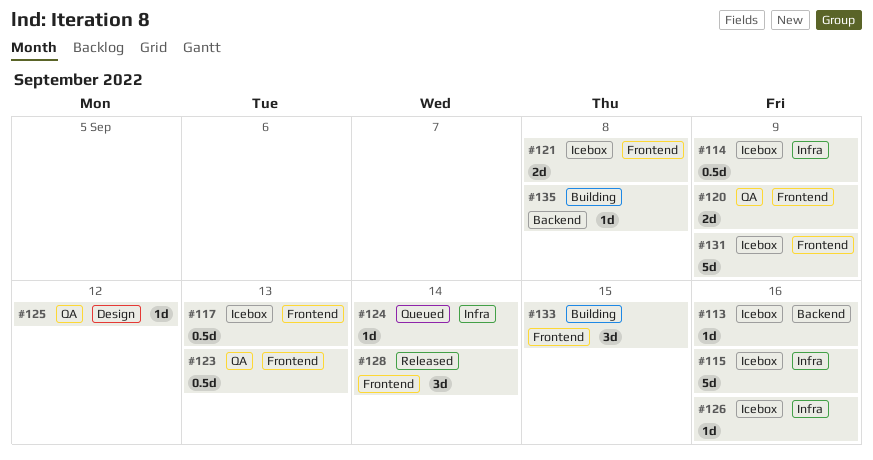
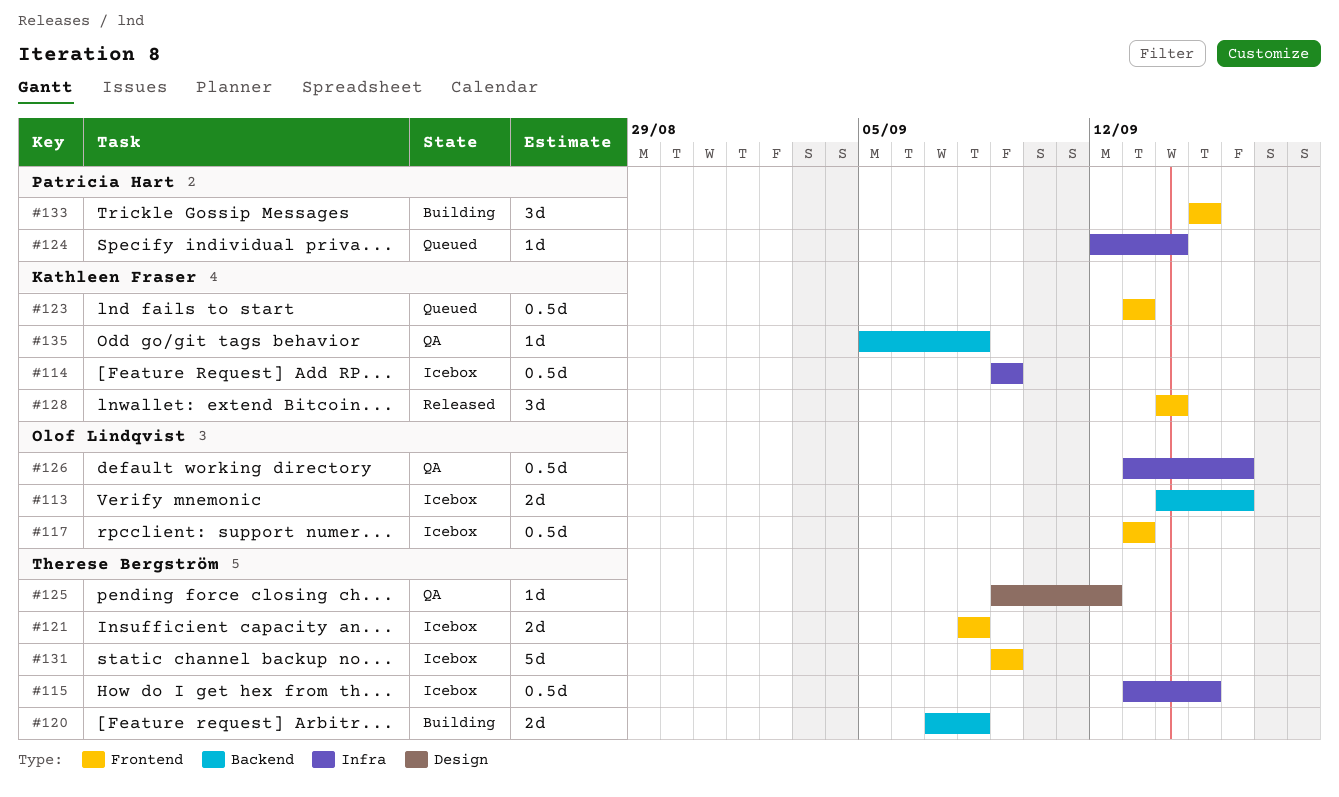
#113, estimate: 1d -> 2d
#115, estimate: 5d -> 0.5d
#115, due: Sep 16 -> Sep 15
#120, status: QA -> Building
#120, label: Frontend -> Backend
#120, due: Sep 9 -> Sep 8
#123, status: QA -> Queued
#126, status: Icebox -> QA
#126, estimate: 1d -> 0.5d
#135, status: Building -> QA

